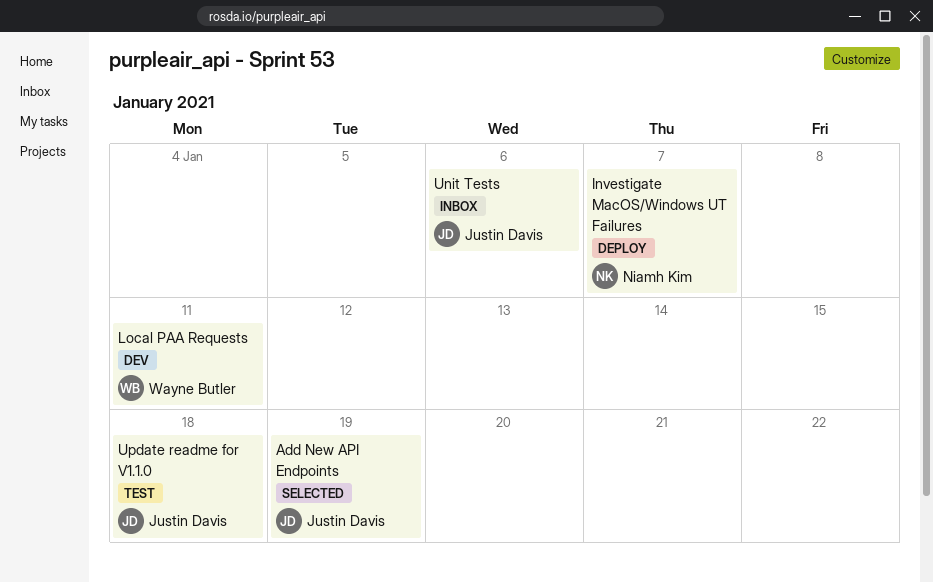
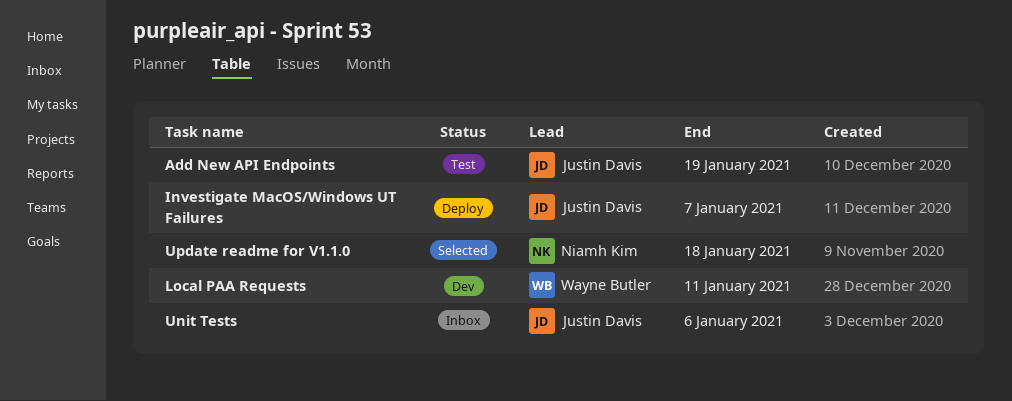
Add New API Endpoints, status: Selected -> Test
Investigate MacOS/Windows UT Failures, owner: Niamh Kim -> Justin Davis
Update readme for V1.1.0, status: Test -> Selected
Update readme for V1.1.0, owner: Justin Davis -> Niamh Kim

